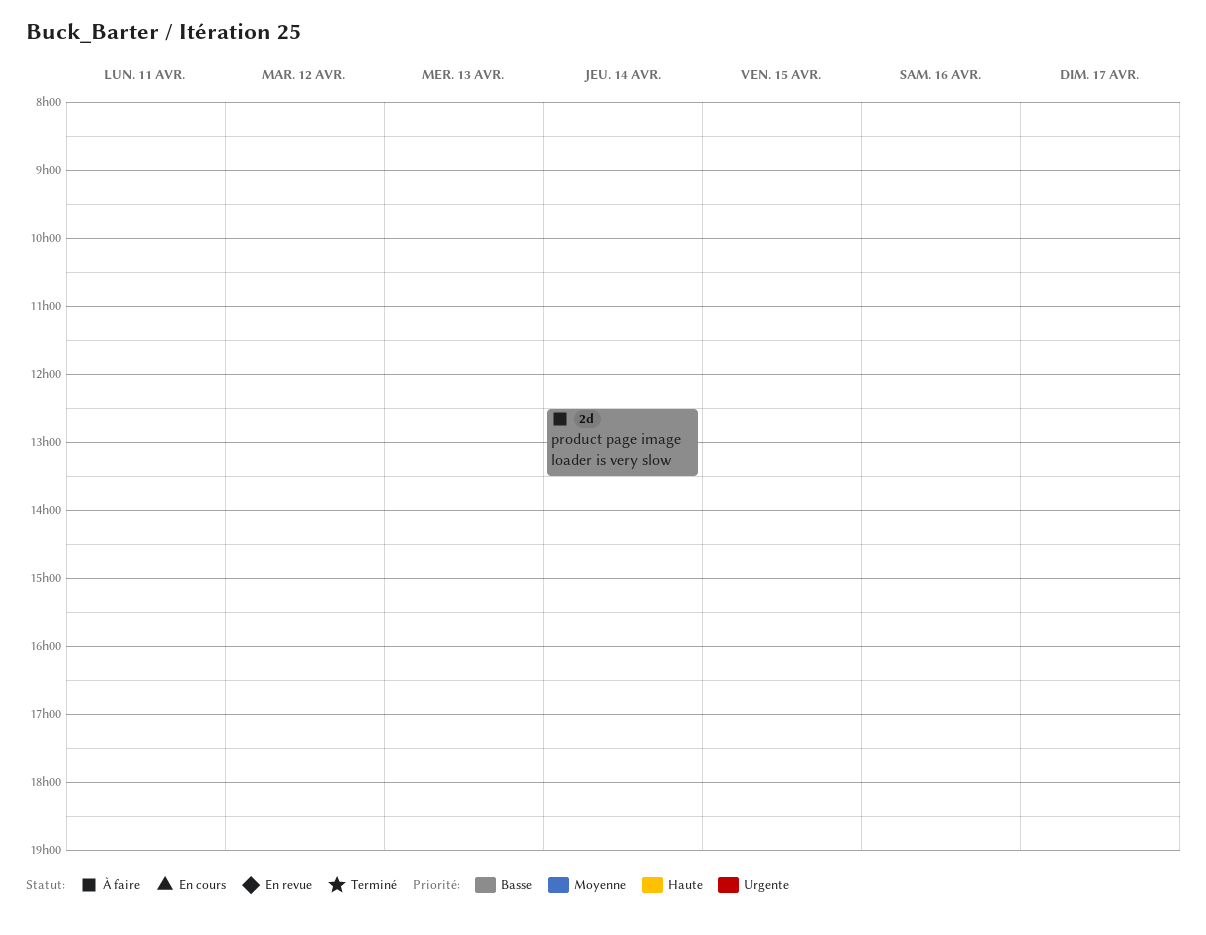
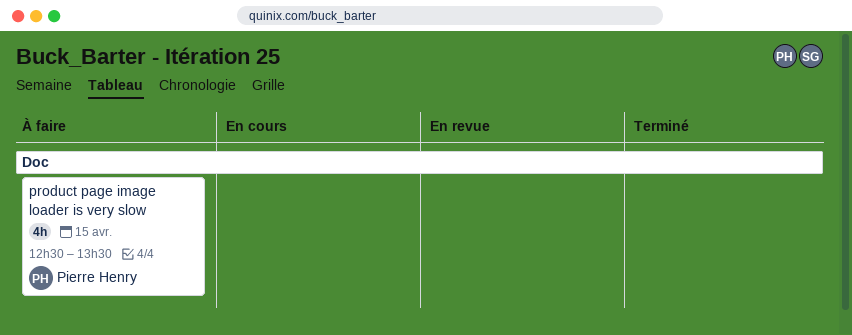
product page image loader is very slow, estimate: 2d -> 4h
product page image loader is very slow, day: Apr 14 -> Apr 15

